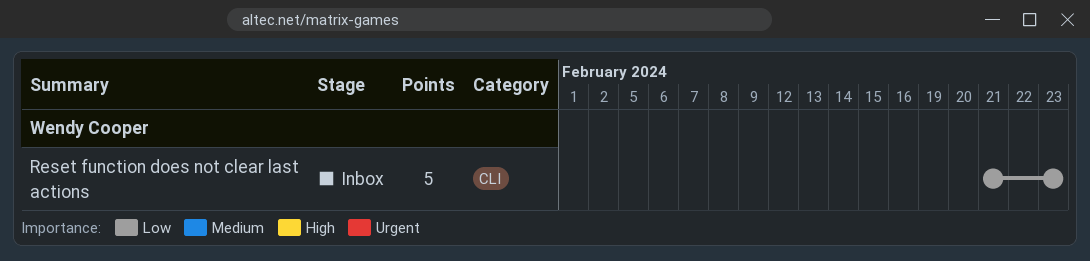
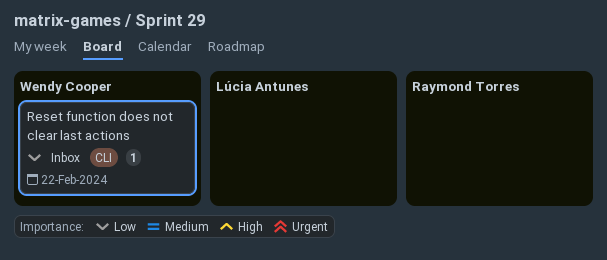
Reset function does not clear last actions, estimate: 5 -> 1
Reset function does not clear last actions, due: Feb 23 -> Feb 22

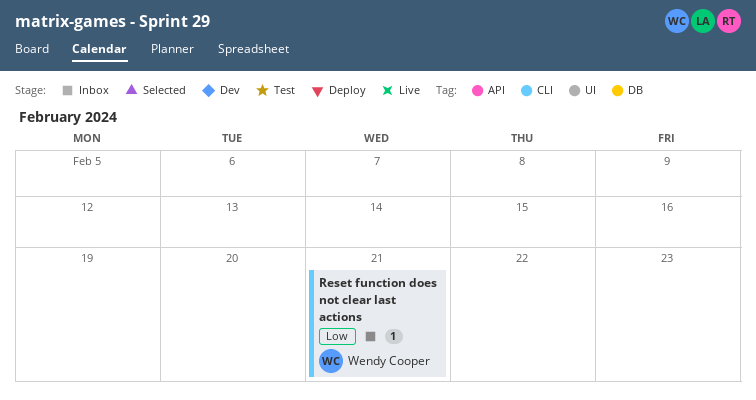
Reset function does not clear last actions, due: Feb 22 -> Feb 21

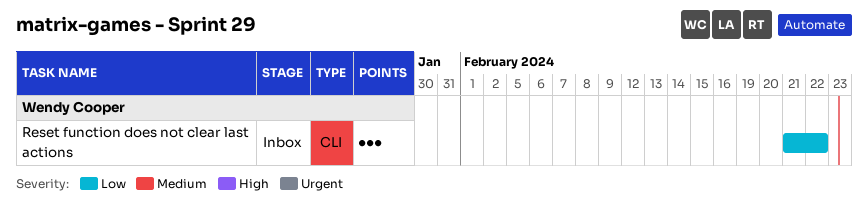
Reset function does not clear last actions, estimate: 1 -> 3
Reset function does not clear last actions, due: Feb 21 -> Feb 22

